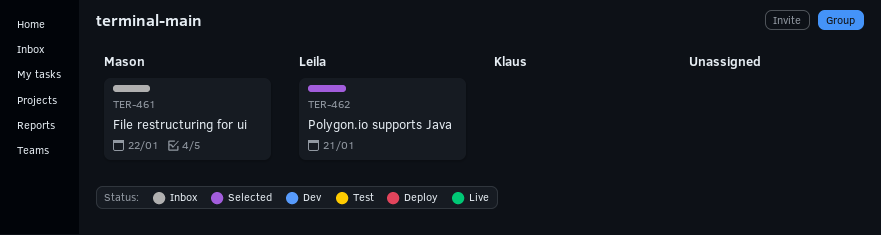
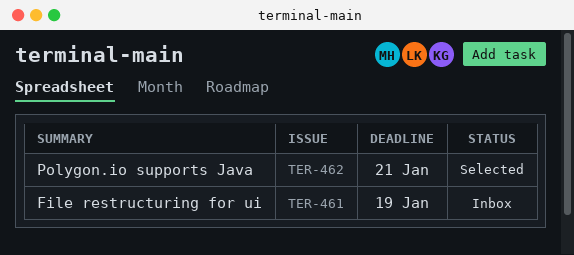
TER-461, due: Jan 22 -> Jan 19

